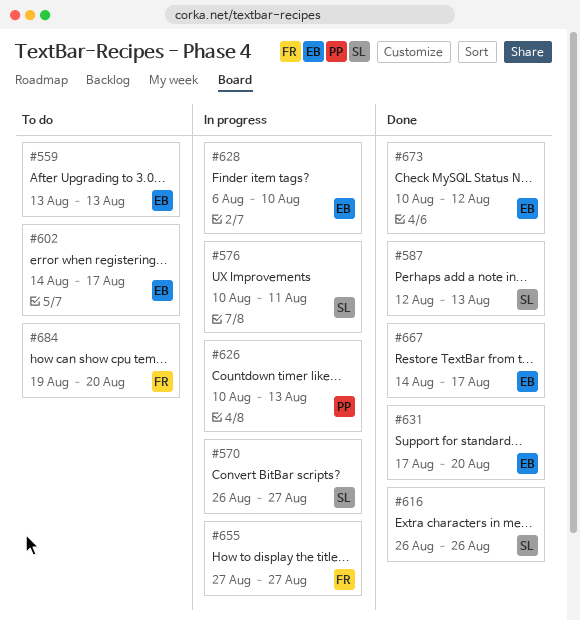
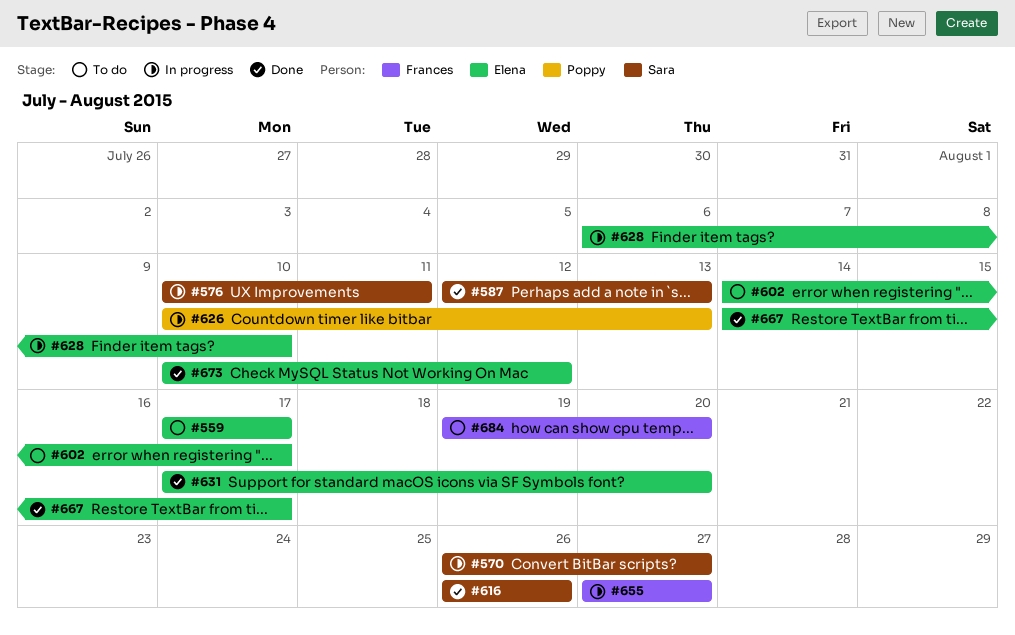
#559, start: Aug 13 -> Aug 17
#559, due: Aug 13 -> Aug 17

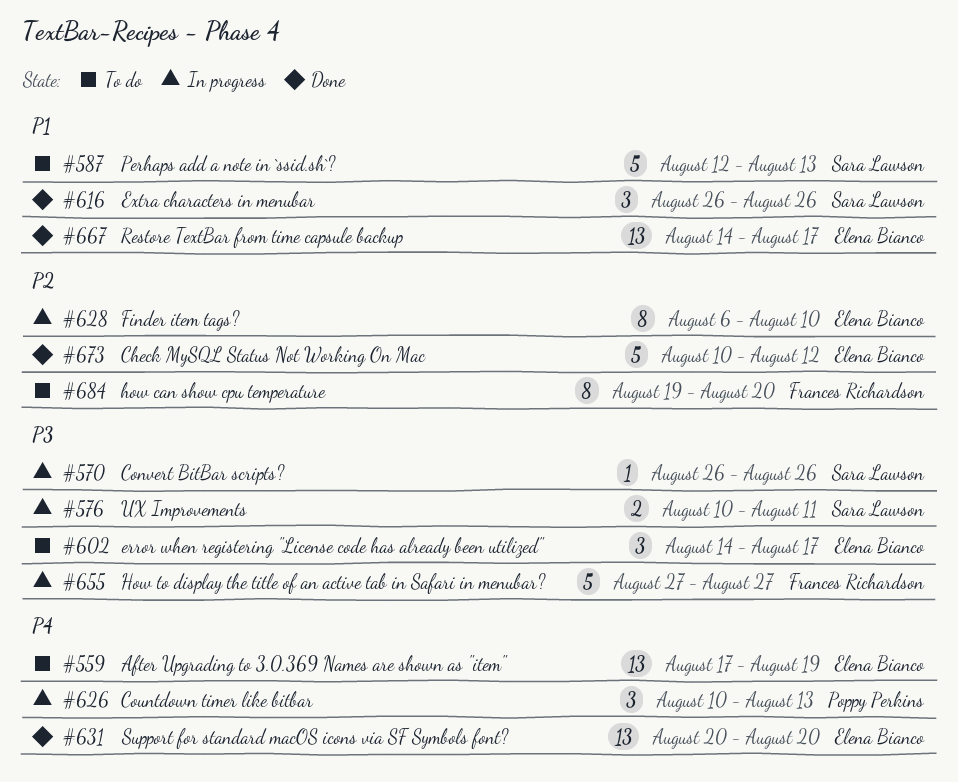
#559, due: Aug 17 -> Aug 19
#570, due: Aug 27 -> Aug 26
#587, status: Done -> To do
#631, start: Aug 17 -> Aug 20

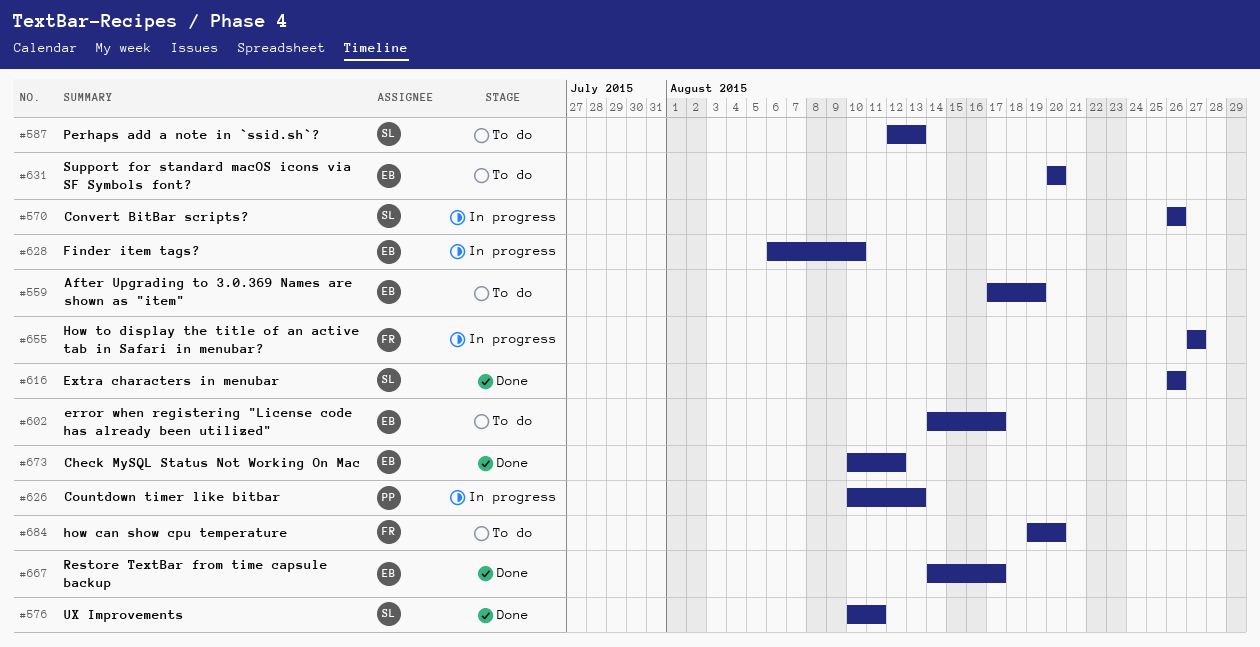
#576, status: In progress -> Done
#631, status: Done -> To do

